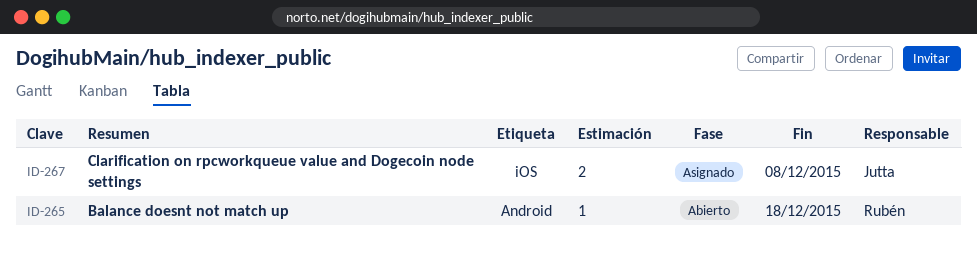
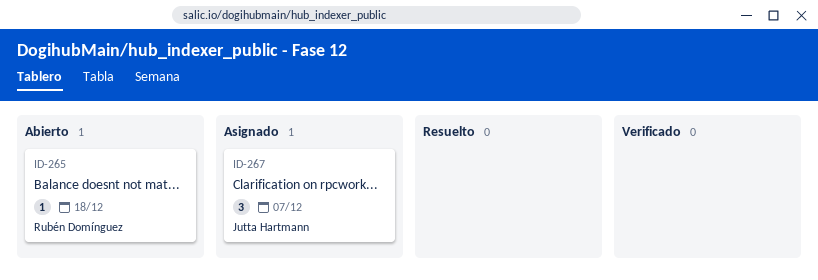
ID-267, estimate: 2 -> 3
ID-267, due: Dec 8 -> Dec 7

